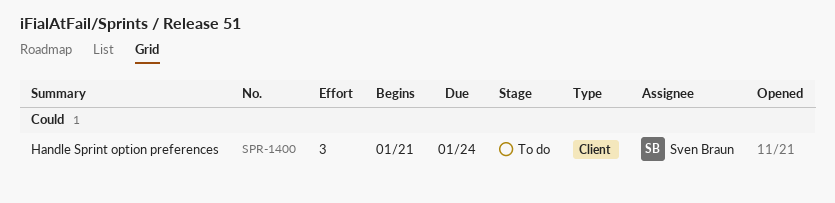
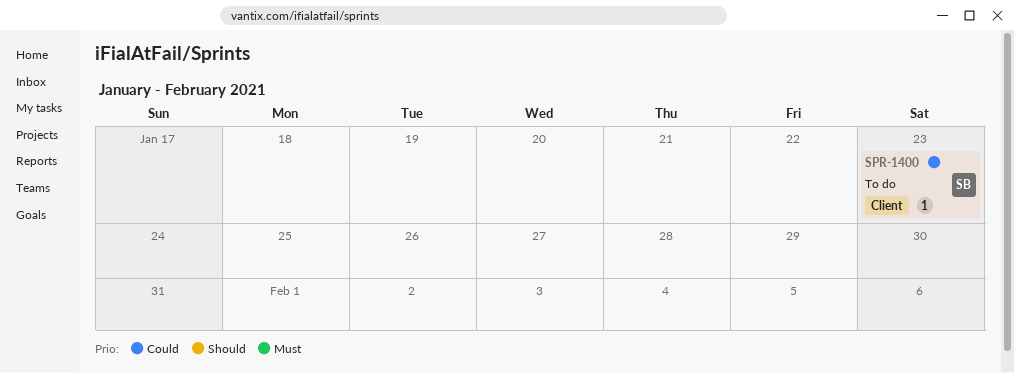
SPR-1400, estimate: 3 -> 1
SPR-1400, due: Jan 24 -> Jan 23

